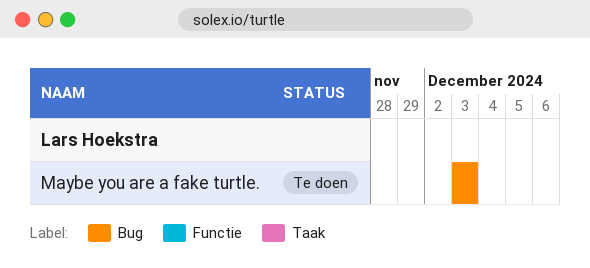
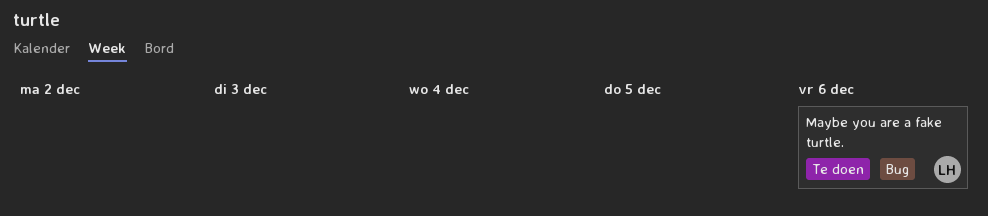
Maybe you are a fake turtle., due: Dec 3 -> Dec 6

